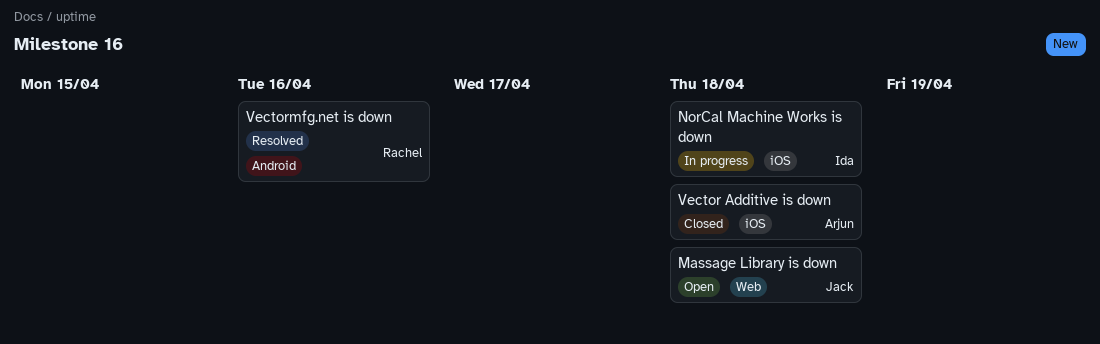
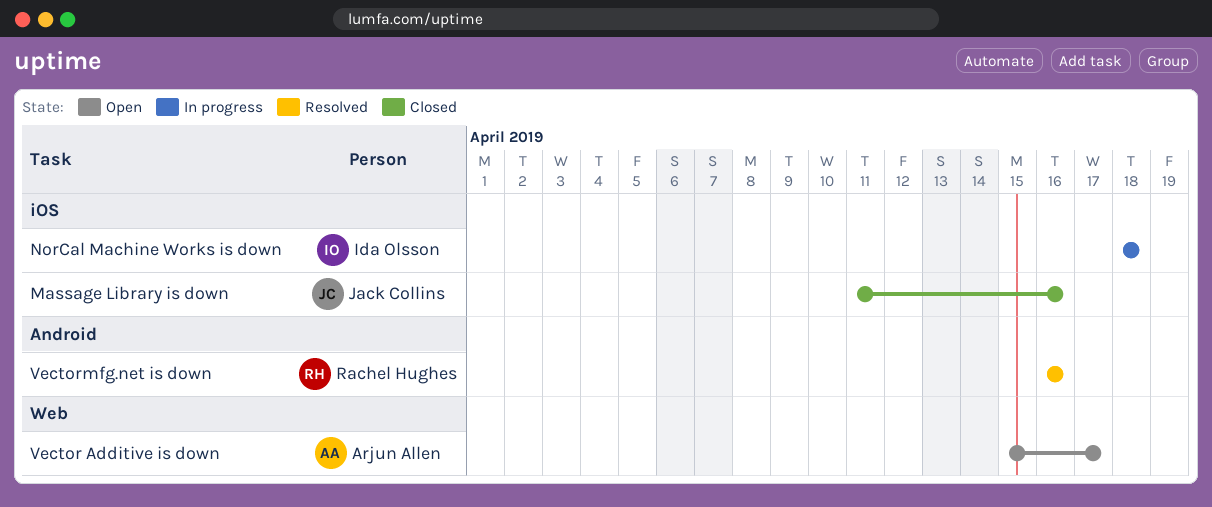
Massage Library is down, status: Open -> Closed
Massage Library is down, label: Web -> iOS
Massage Library is down, due: Apr 18 -> Apr 16
Vector Additive is down, status: Closed -> Open
Vector Additive is down, label: iOS -> Web
Vector Additive is down, due: Apr 18 -> Apr 17

